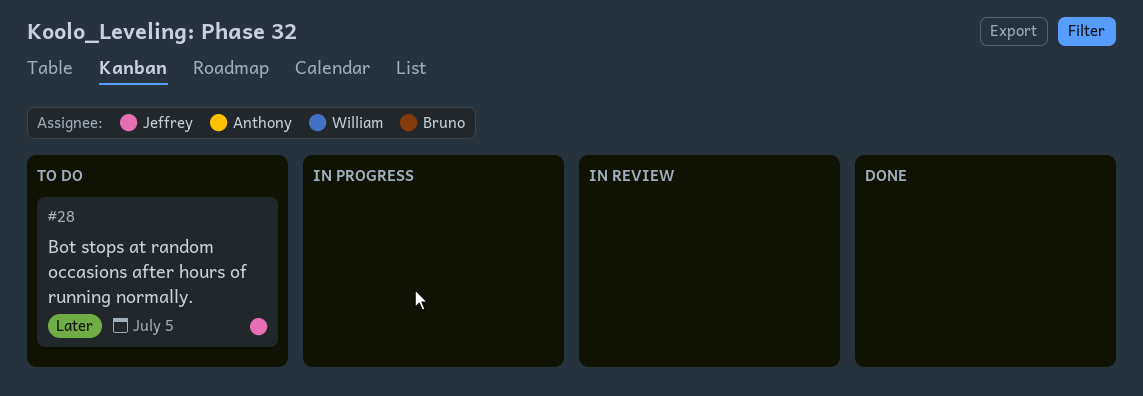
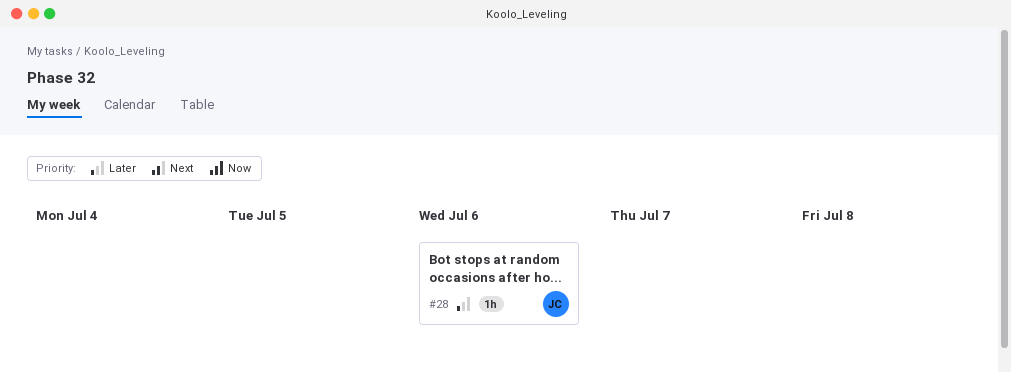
#28, due: Jul 5 -> Jul 6

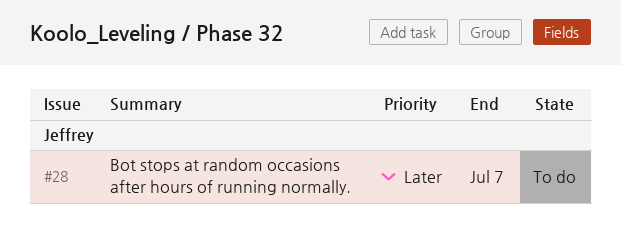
#28, due: Jul 6 -> Jul 7

